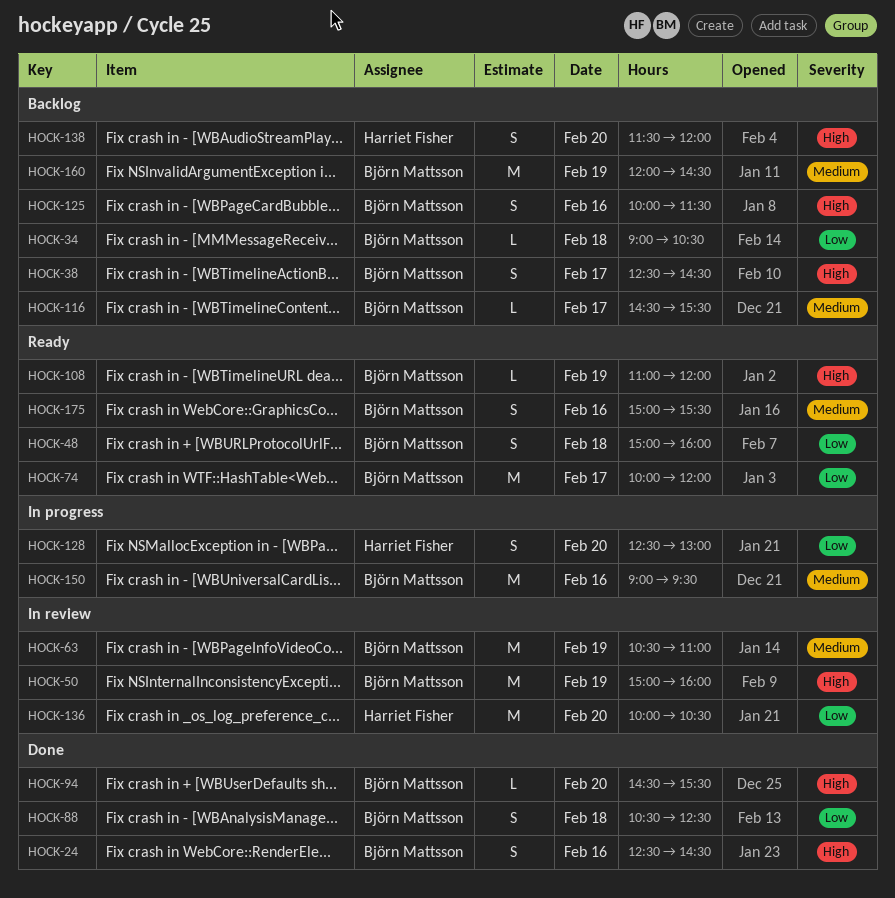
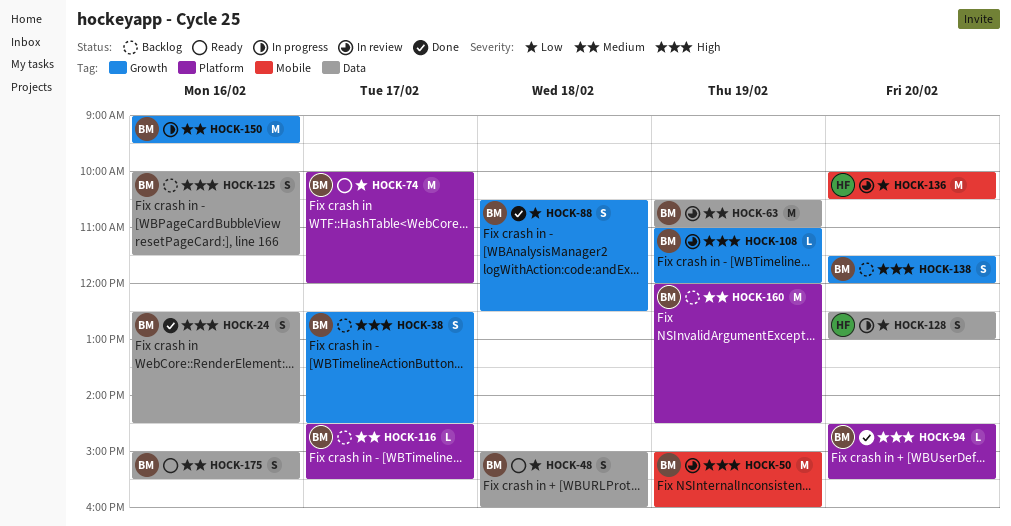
HOCK-34: present -> none
HOCK-108, status: Ready -> In review
HOCK-138, owner: Harriet Fisher -> Björn Mattsson

